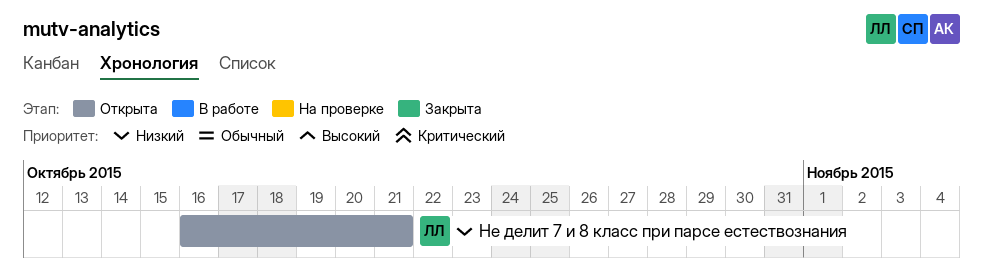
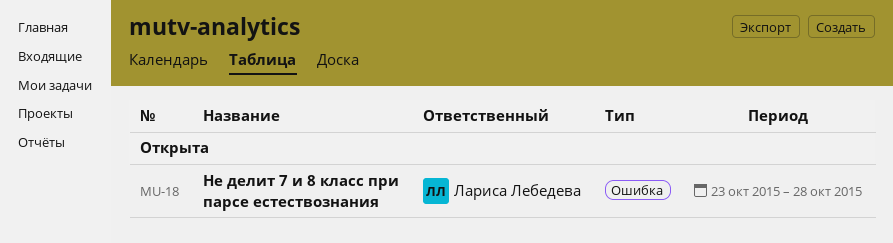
Не делит 7 и 8 класс при парсе естествознания, start: Oct 16 -> Oct 23
Не делит 7 и 8 класс при парсе естествознания, due: Oct 21 -> Oct 28

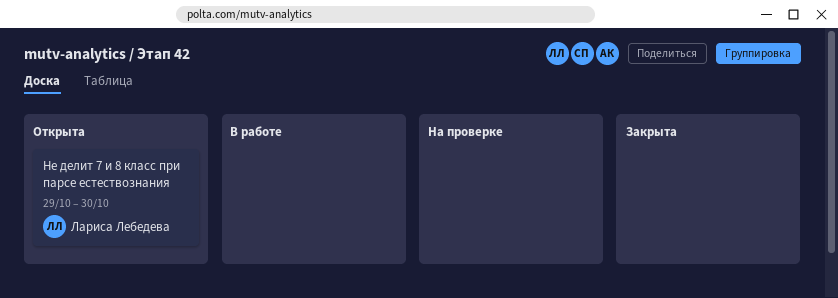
Не делит 7 и 8 класс при парсе естествознания, start: Oct 23 -> Oct 29
Не делит 7 и 8 класс при парсе естествознания, due: Oct 28 -> Oct 30

